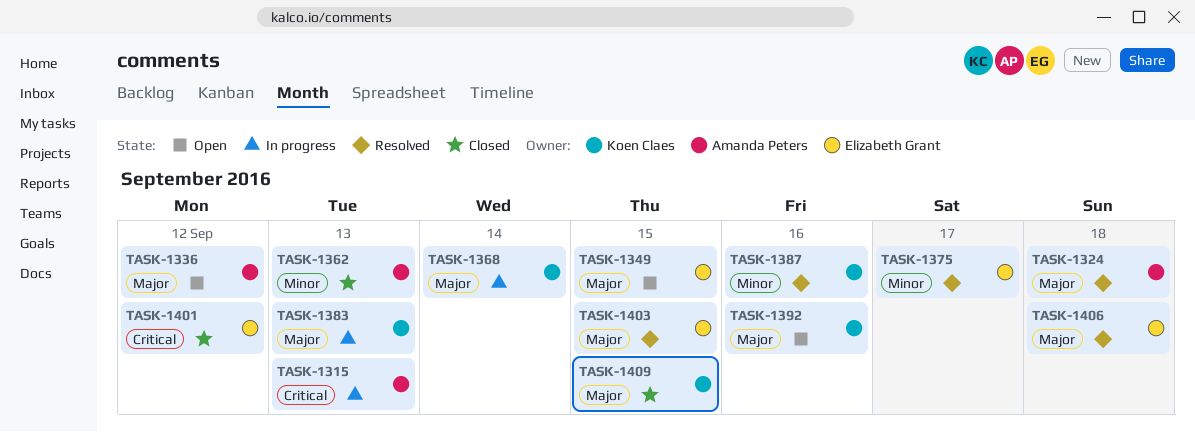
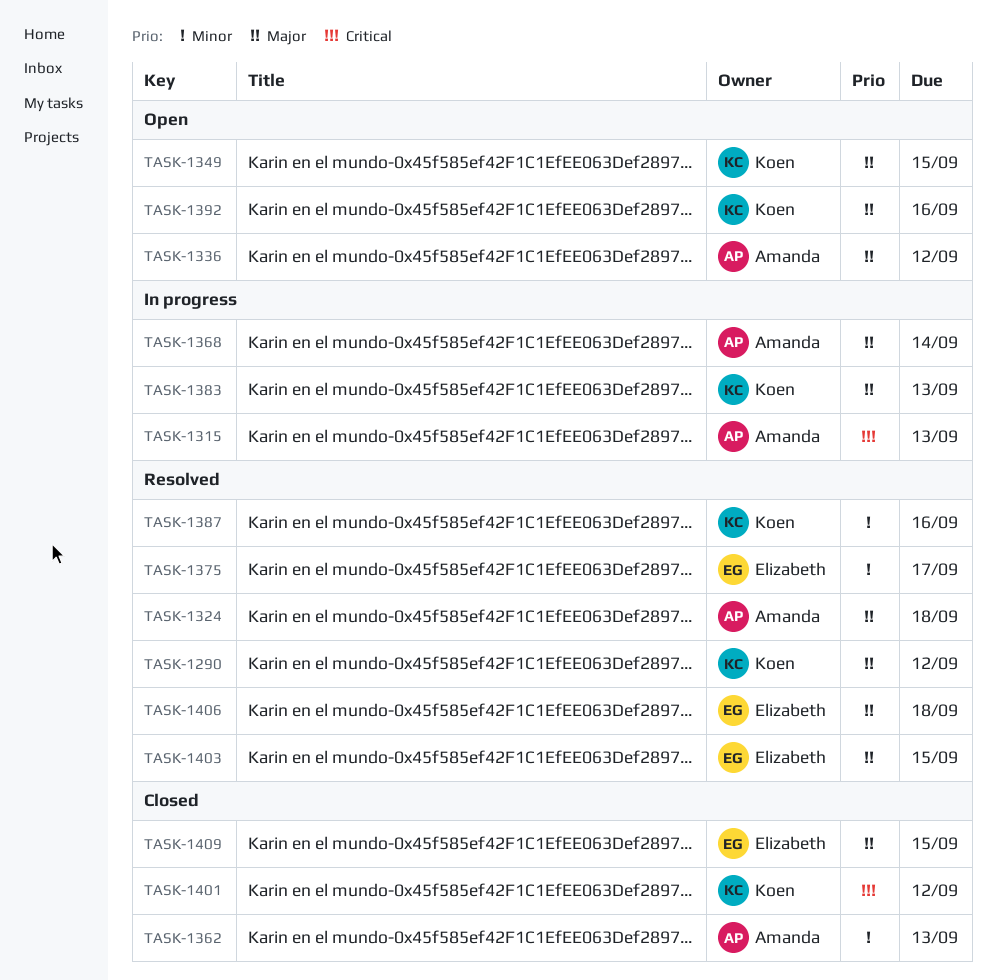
TASK-1290: none -> present
TASK-1349, owner: Elizabeth Grant -> Koen Claes
TASK-1368, owner: Koen Claes -> Amanda Peters
TASK-1401, owner: Elizabeth Grant -> Koen Claes
TASK-1409, owner: Koen Claes -> Elizabeth Grant

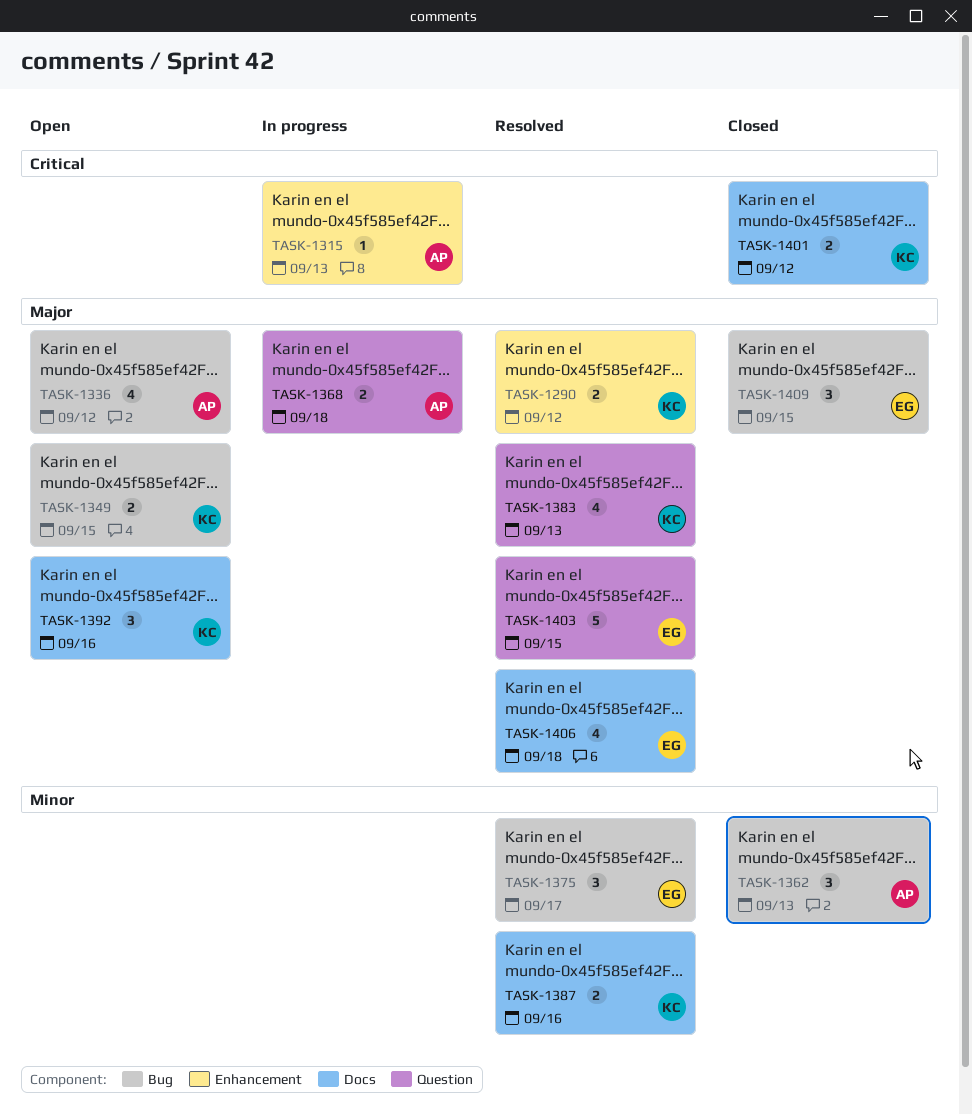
TASK-1324: present -> none
TASK-1368, due: Sep 14 -> Sep 18
TASK-1383, status: In progress -> Resolved

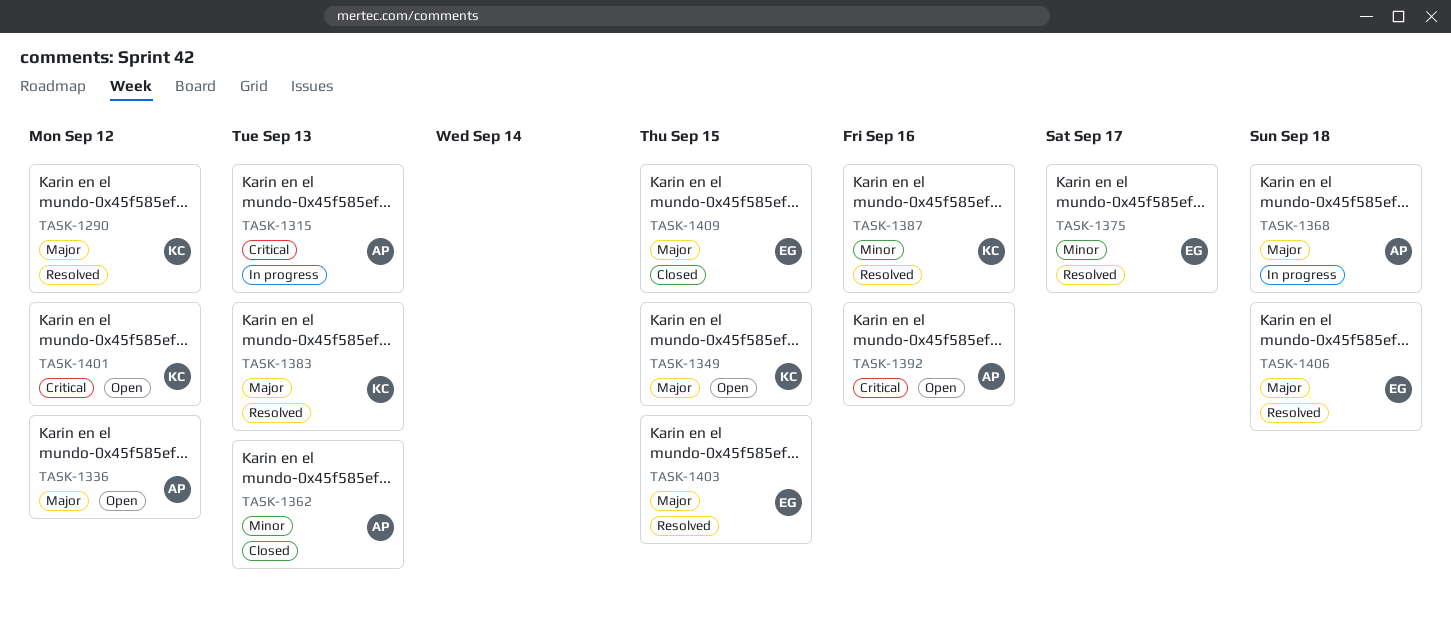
TASK-1392, owner: KC -> AP
TASK-1392, priority: Major -> Critical
TASK-1401, status: Closed -> Open

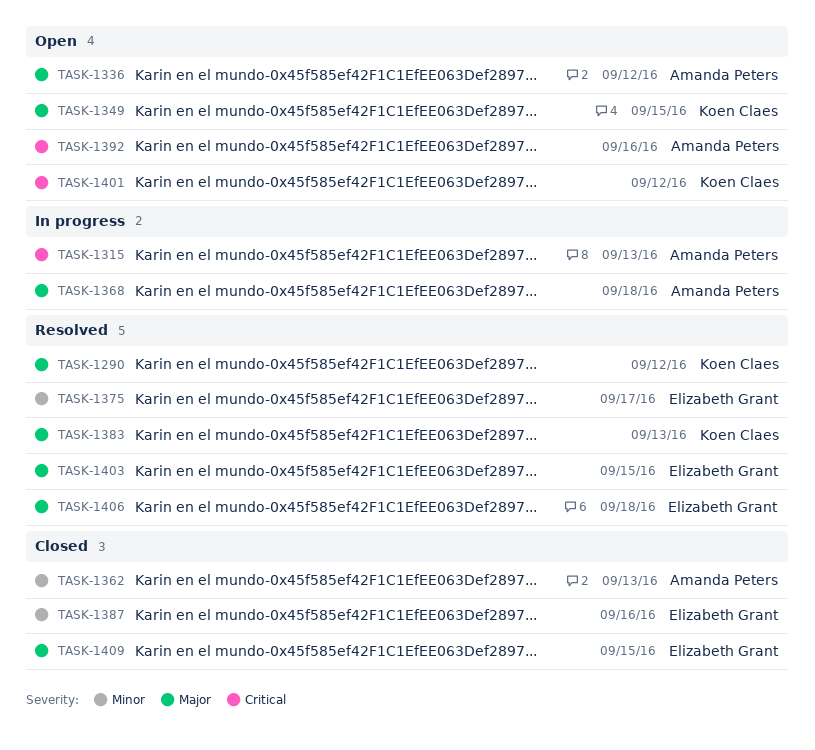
TASK-1387, status: Resolved -> Closed
TASK-1387, owner: Koen Claes -> Elizabeth Grant

